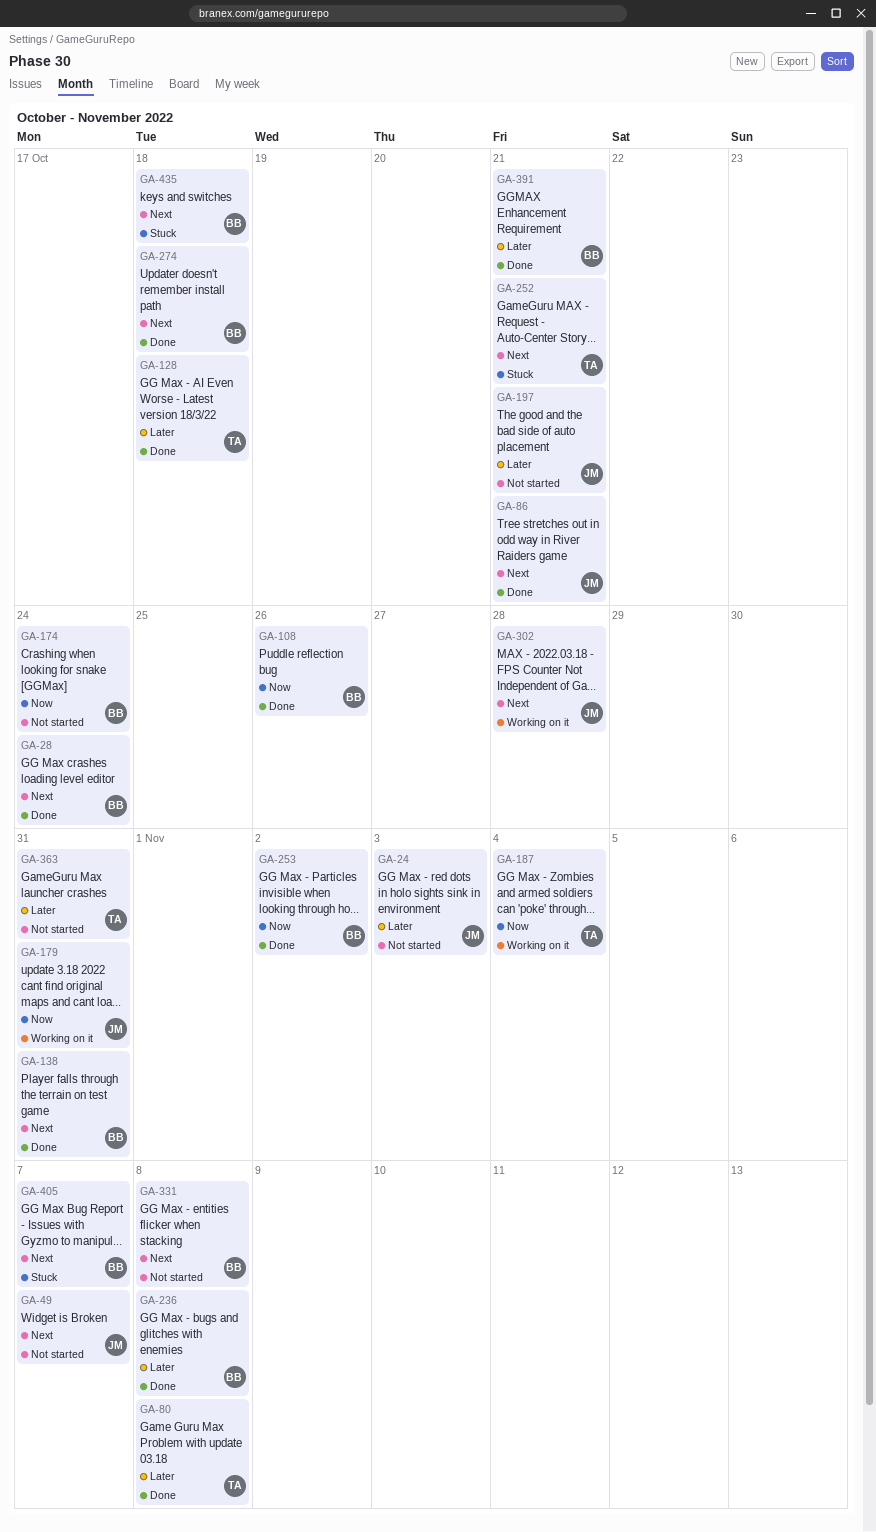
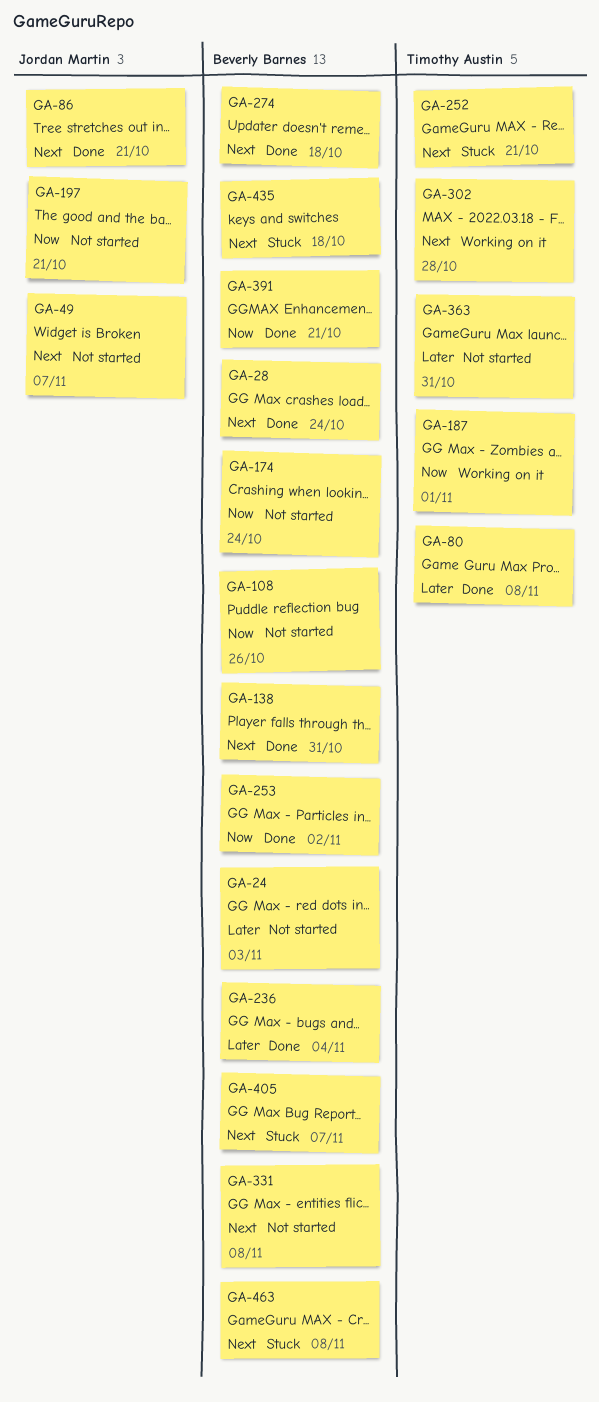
GA-24, owner: Jordan Martin -> Beverly Barnes
GA-108, status: Done -> Not started
GA-128: present -> none
GA-179: present -> none
GA-187, due: Nov 4 -> Nov 1
GA-197, priority: Later -> Now
GA-236, due: Nov 8 -> Nov 4
GA-302, owner: Jordan Martin -> Timothy Austin
GA-391, priority: Later -> Now
GA-463: none -> present

